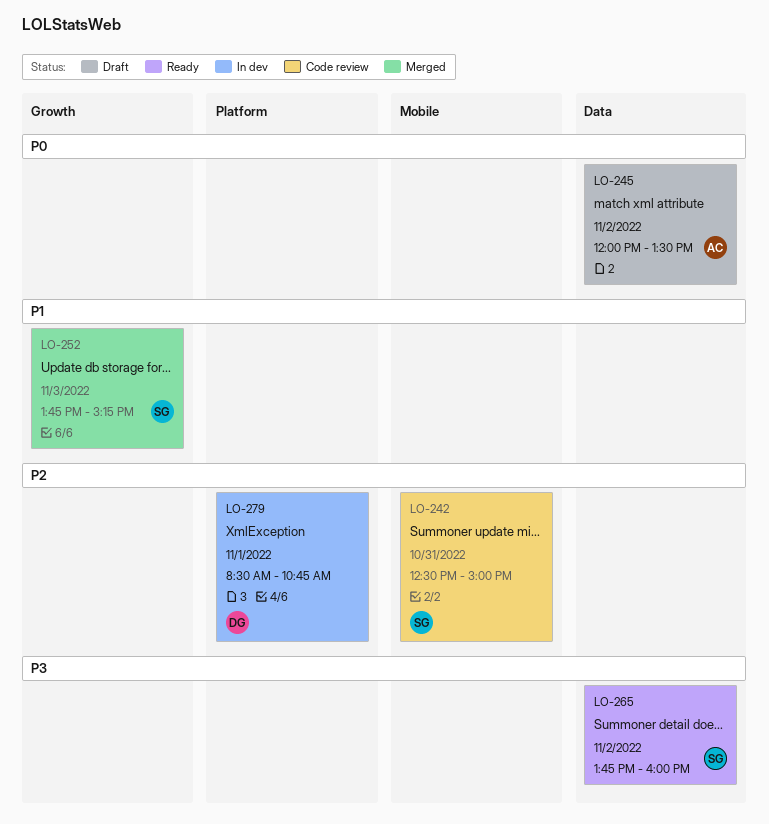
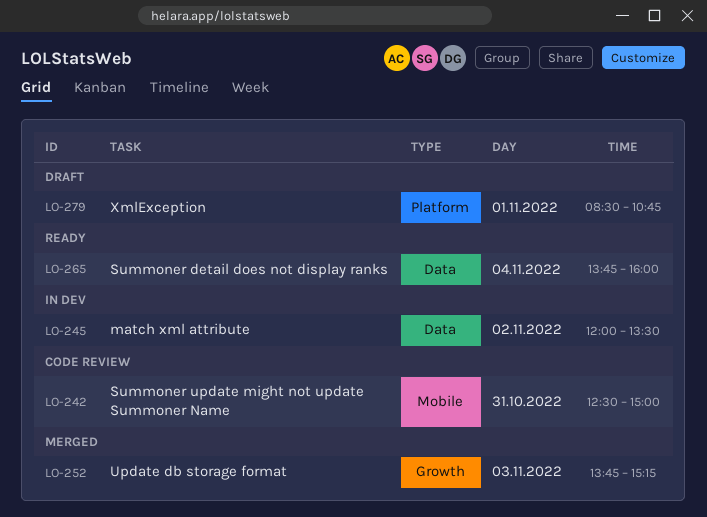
LO-245, status: Draft -> In dev
LO-265, day: Nov 2 -> Nov 4
LO-279, status: In dev -> Draft

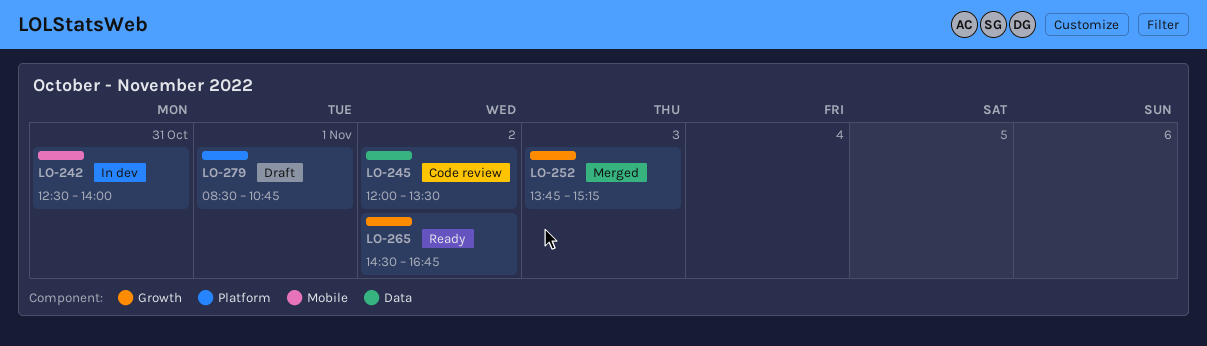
LO-242, status: Code review -> In dev
LO-242, ends: 15:00 -> 14:00
LO-245, status: In dev -> Code review
LO-265, label: Data -> Growth
LO-265, day: Nov 4 -> Nov 2
LO-265, begins: 13:45 -> 14:30
LO-265, ends: 16:00 -> 16:45

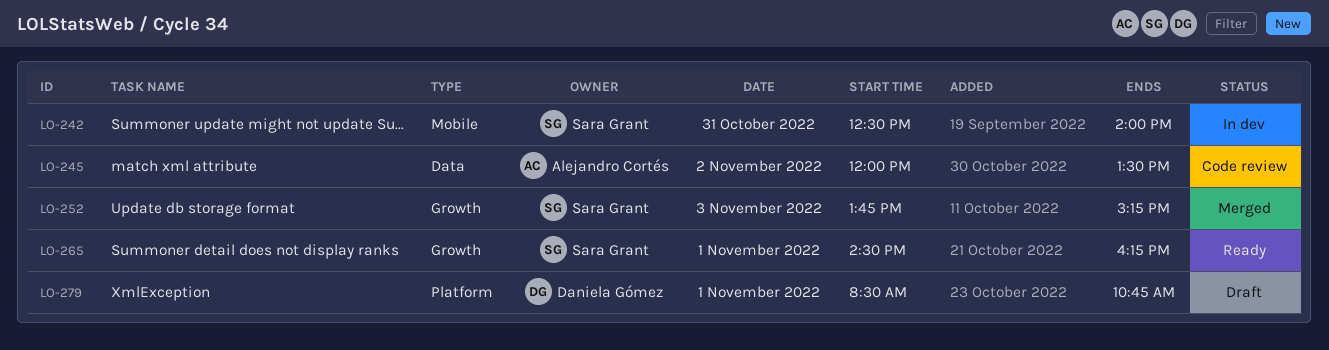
LO-265, day: Nov 2 -> Nov 1
LO-265, ends: 16:45 -> 16:15

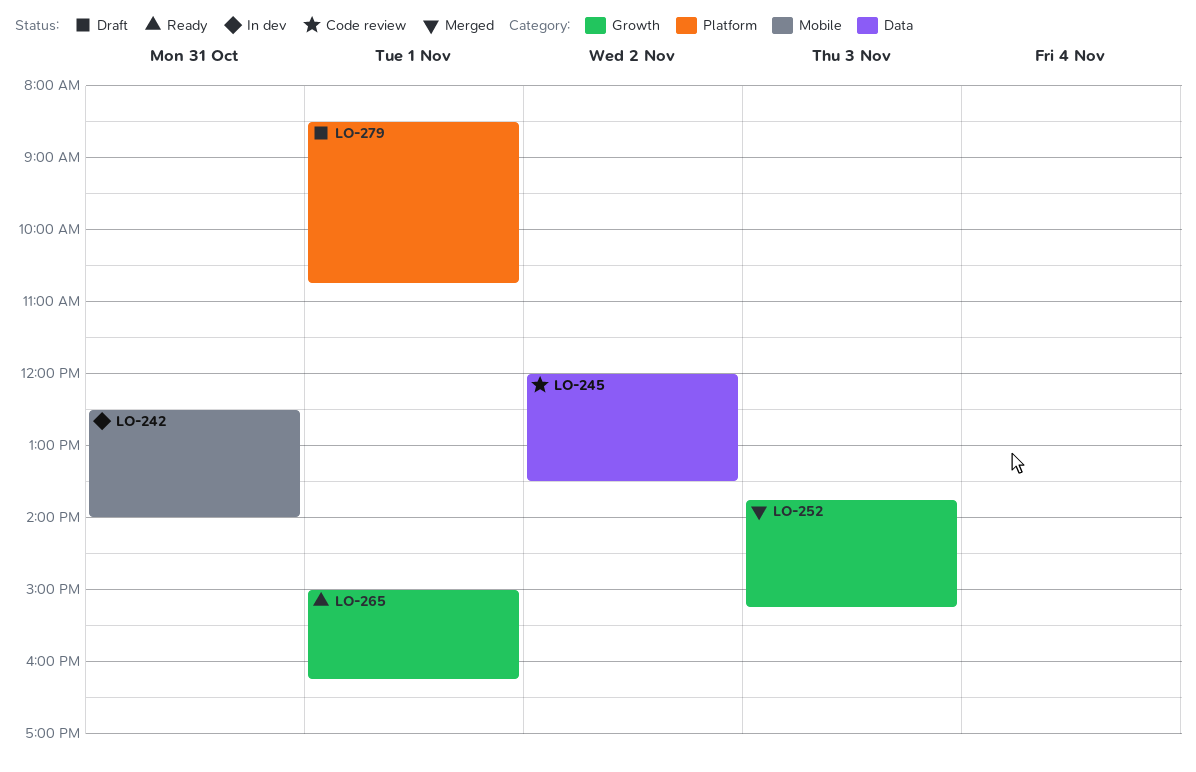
LO-265, begins: 14:30 -> 15:00

